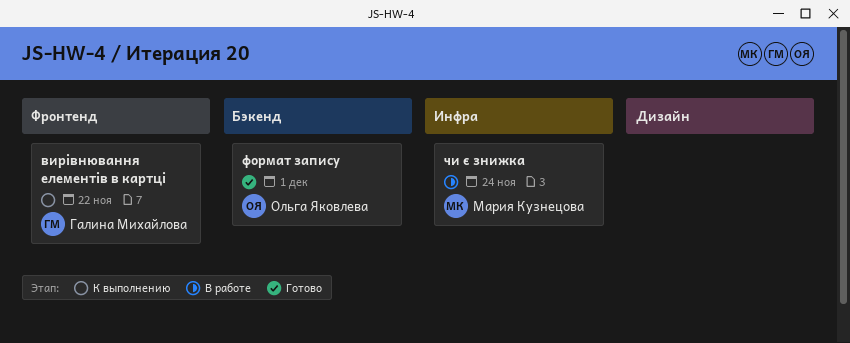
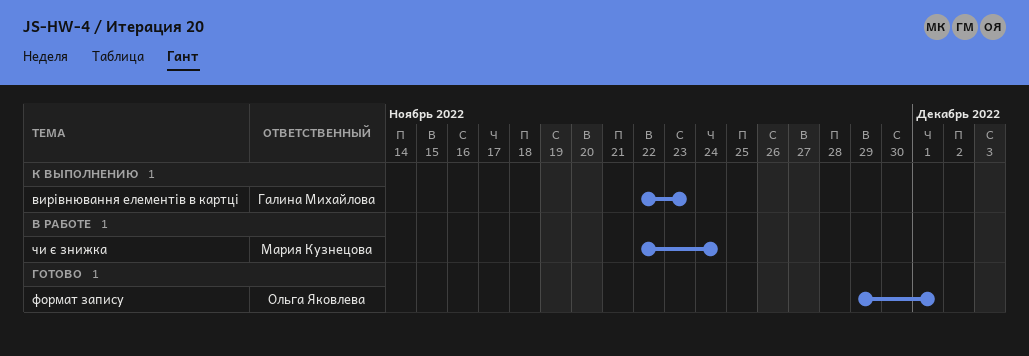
вирівнювання елементів в картці, due: Nov 22 -> Nov 23

